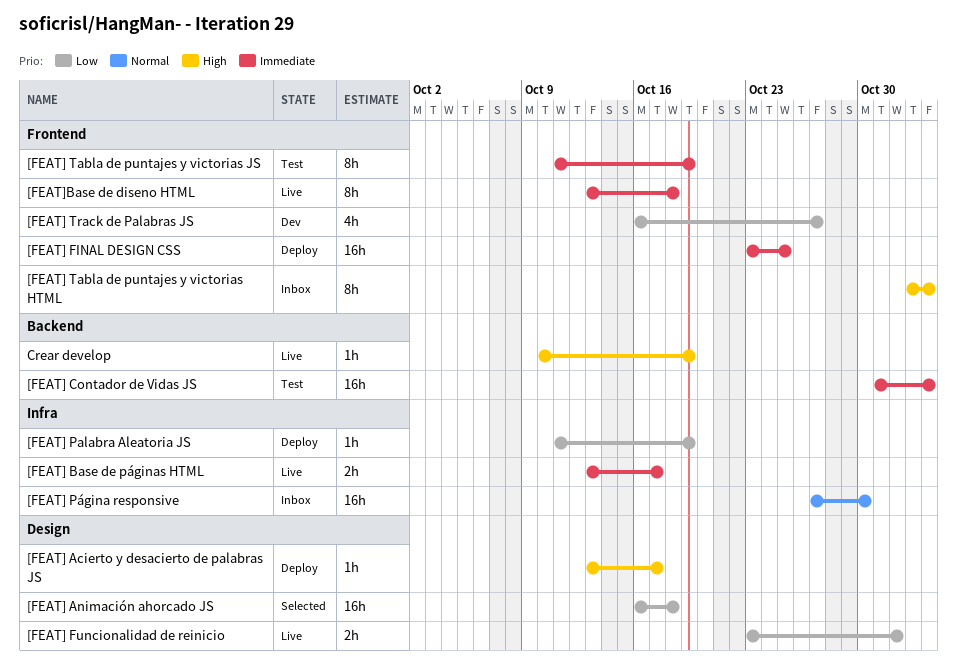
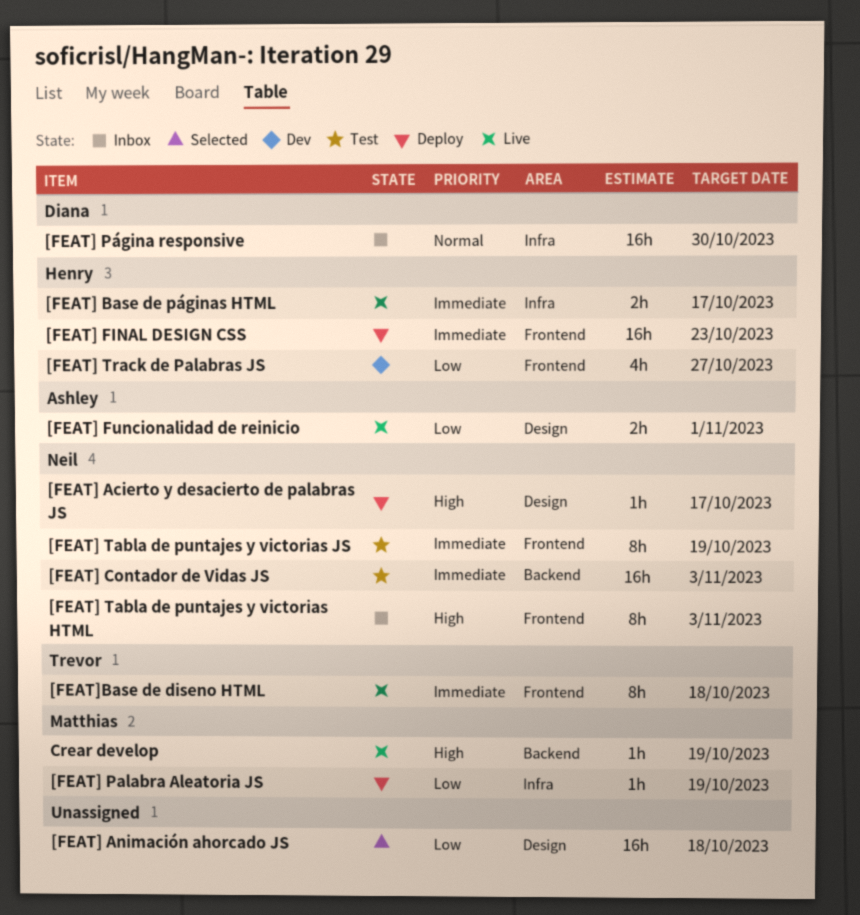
[FEAT] FINAL DESIGN CSS, due: Oct 25 -> Oct 23

